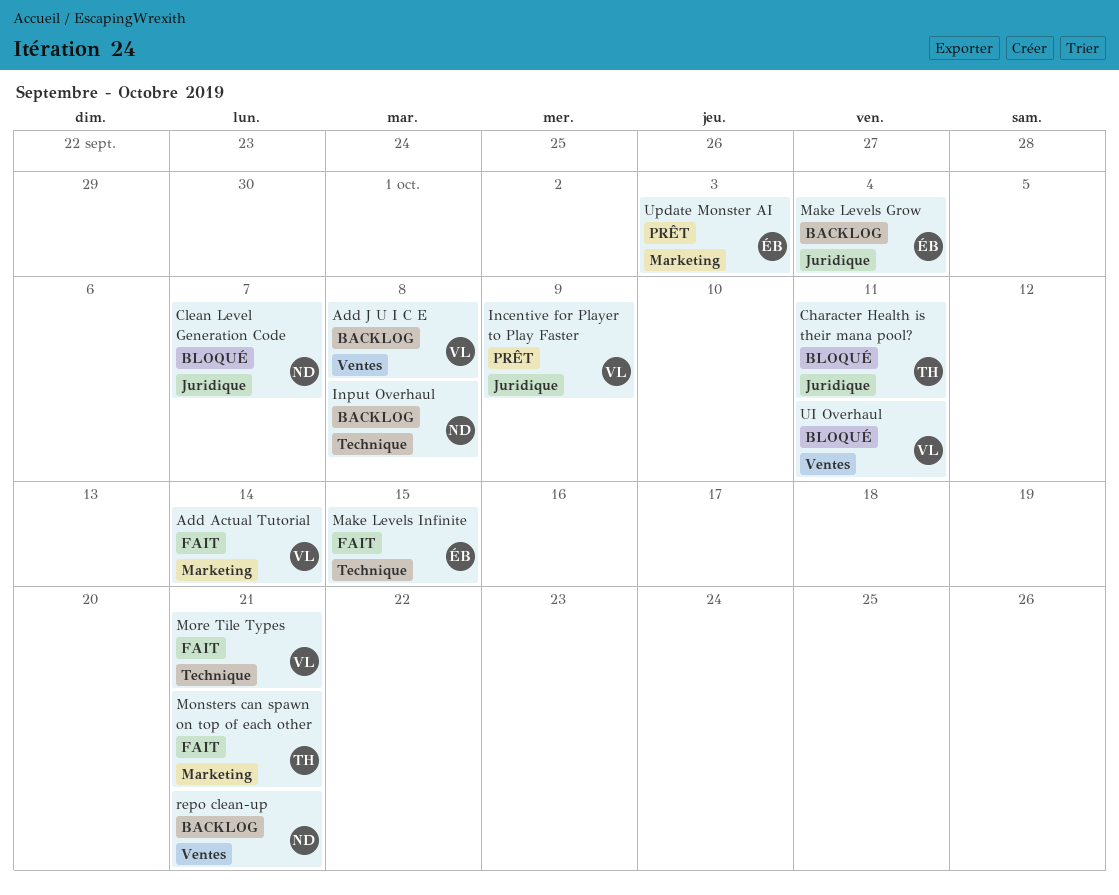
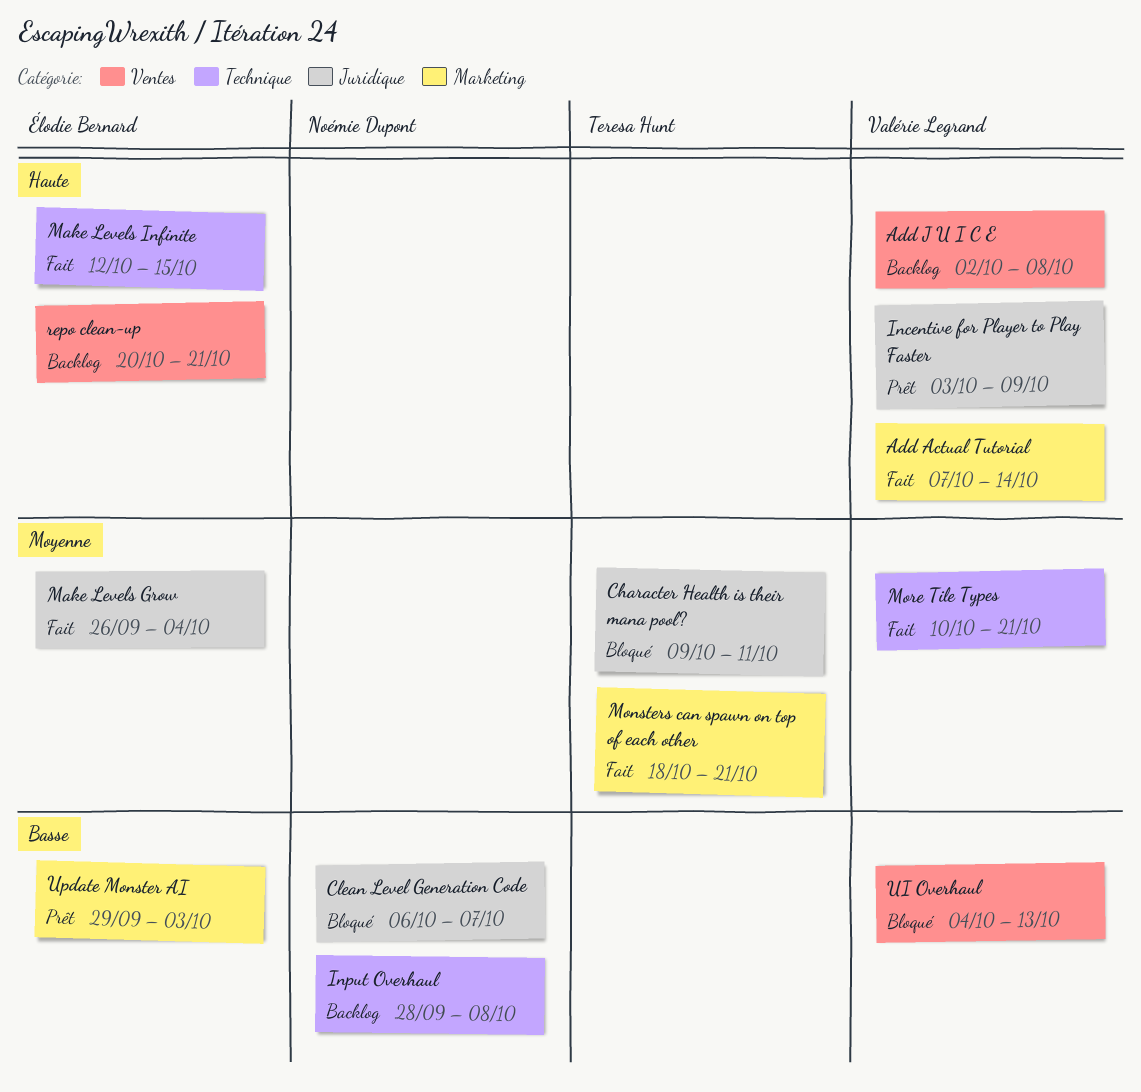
Make Levels Grow, status: Backlog -> Fait
repo clean-up, owner: Noémie Dupont -> Élodie Bernard
UI Overhaul, due: Oct 11 -> Oct 13

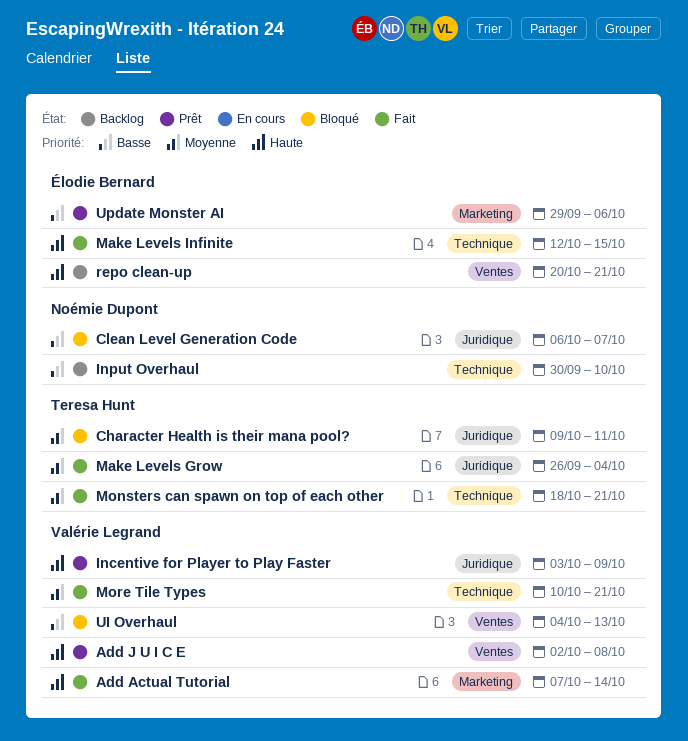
Add J U I C E, status: Backlog -> Prêt
Input Overhaul, start: Sep 28 -> Sep 30
Input Overhaul, due: Oct 8 -> Oct 10
Make Levels Grow, owner: Élodie Bernard -> Teresa Hunt
Monsters can spawn on top of each other, label: Marketing -> Technique
Update Monster AI, due: Oct 3 -> Oct 6

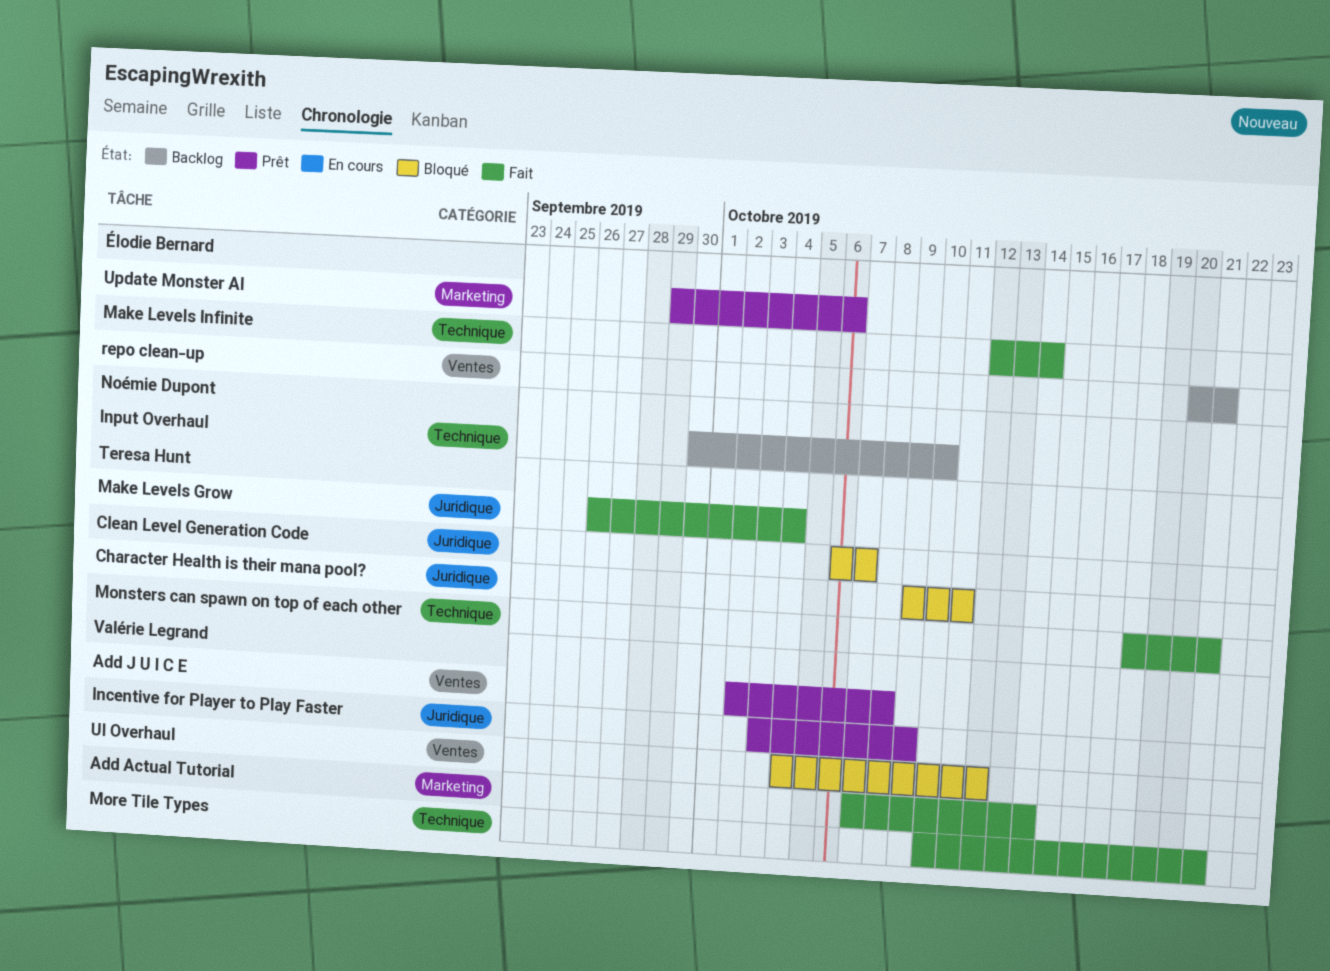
Clean Level Generation Code, owner: Noémie Dupont -> Teresa Hunt
Make Levels Infinite, due: Oct 15 -> Oct 14
UI Overhaul, due: Oct 13 -> Oct 12

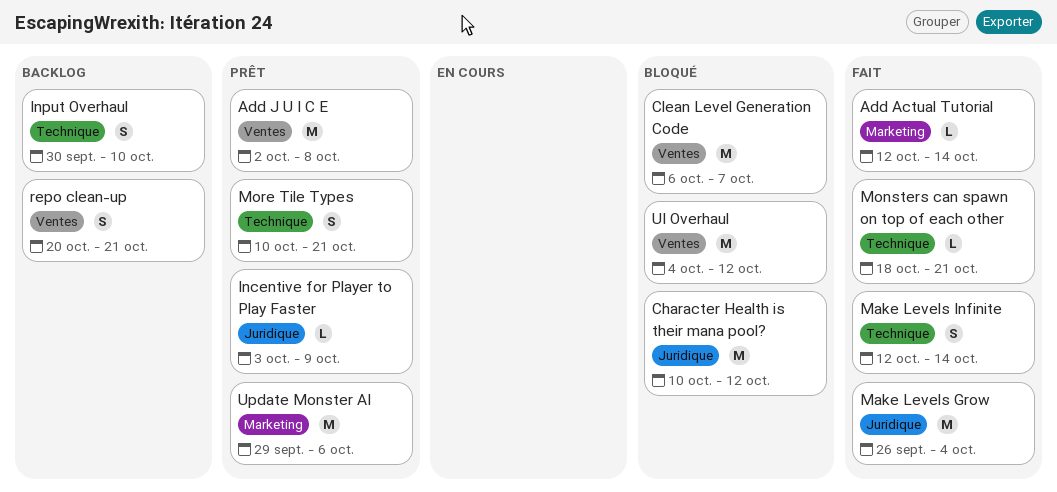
Add Actual Tutorial, start: Oct 7 -> Oct 12
Character Health is their mana pool?, start: Oct 9 -> Oct 10
Character Health is their mana pool?, due: Oct 11 -> Oct 12
Clean Level Generation Code, label: Juridique -> Ventes
More Tile Types, status: Fait -> Prêt

